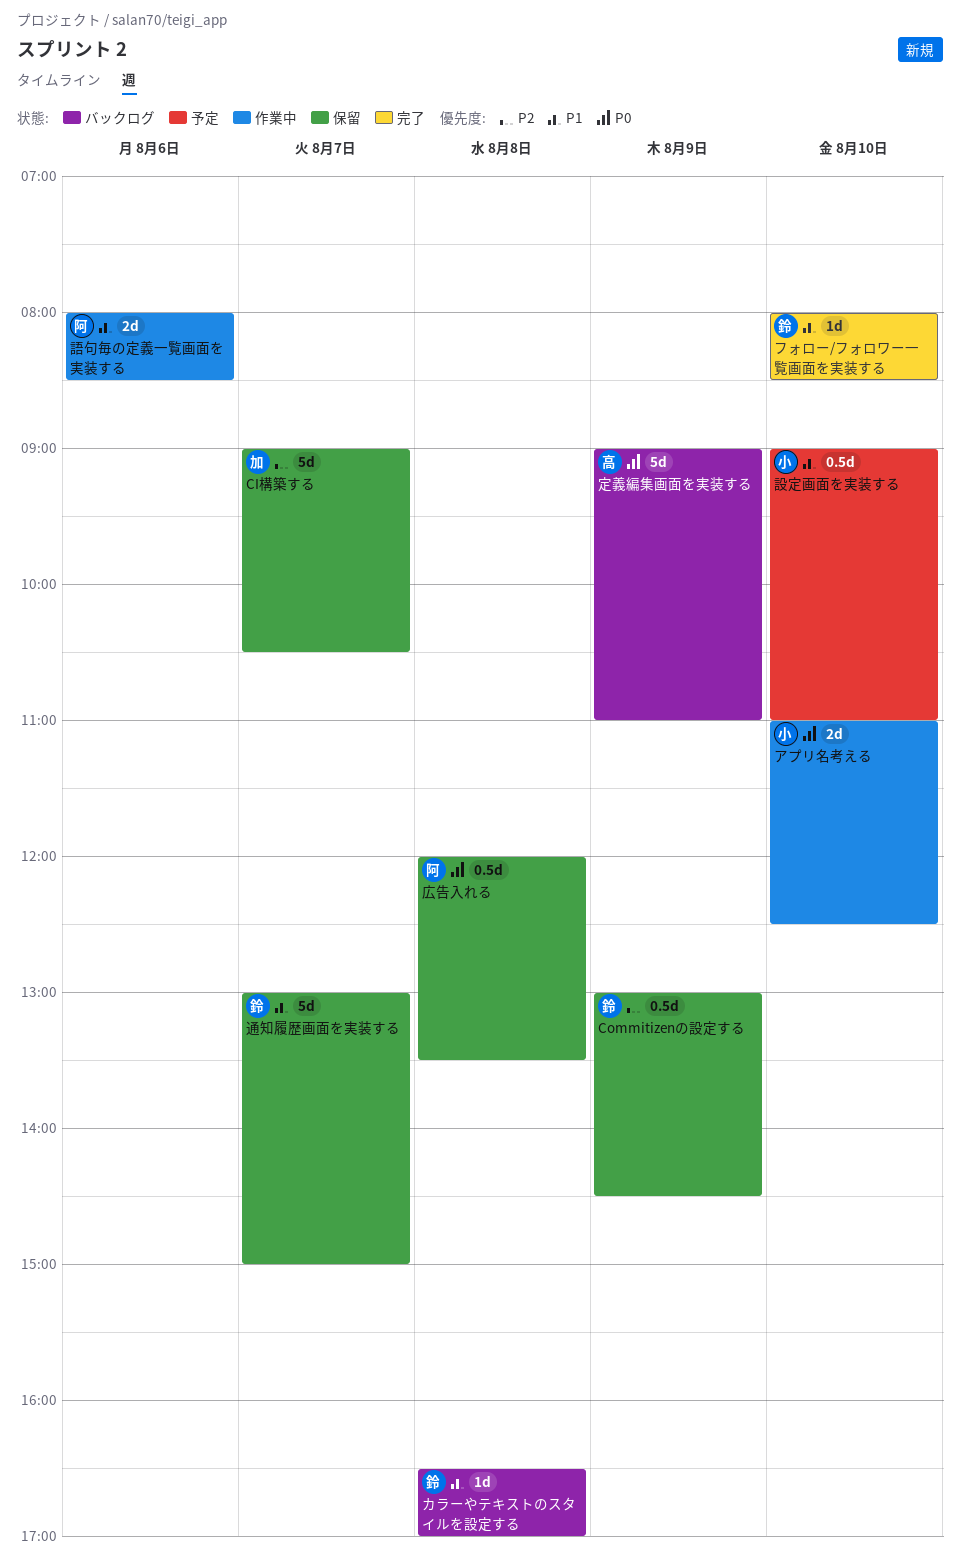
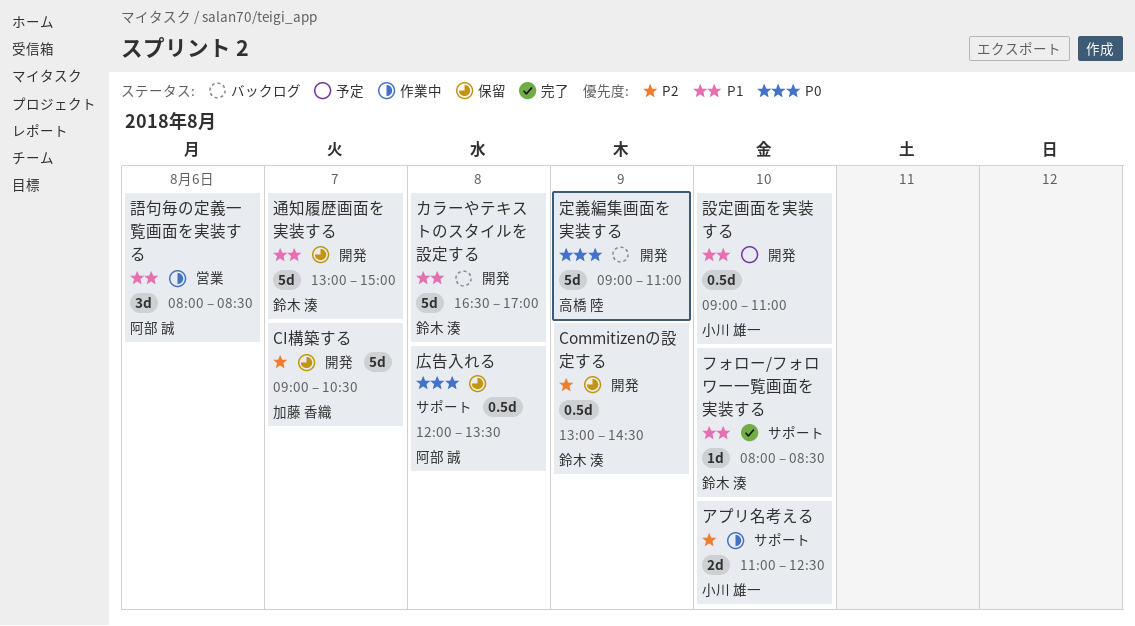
アプリ名考える, priority: P0 -> P2
カラーやテキストのスタイルを設定する, estimate: 1d -> 5d
語句毎の定義一覧画面を実装する, estimate: 2d -> 3d

